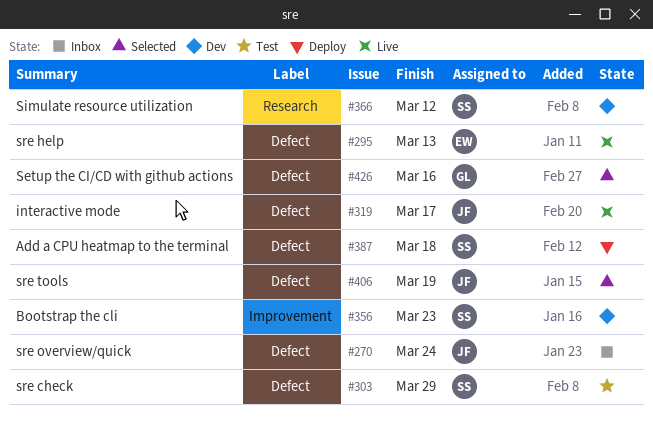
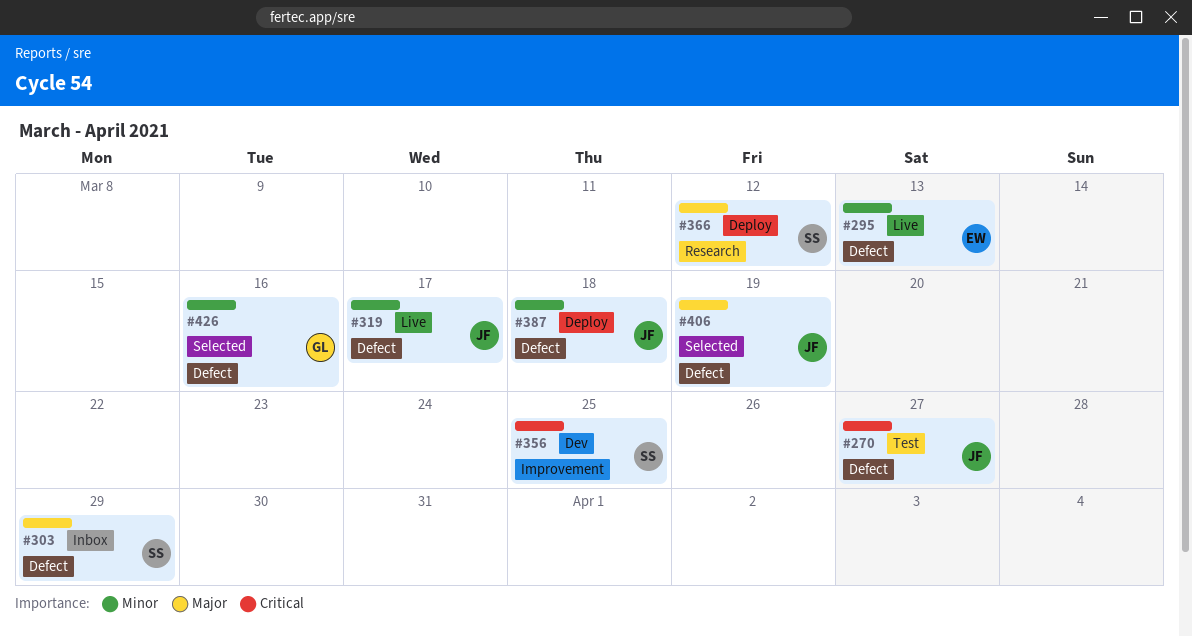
#270, status: Inbox -> Test
#270, due: Mar 24 -> Mar 27
#303, status: Test -> Inbox
#356, due: Mar 23 -> Mar 25
#366, status: Dev -> Deploy
#387, owner: SS -> JF

